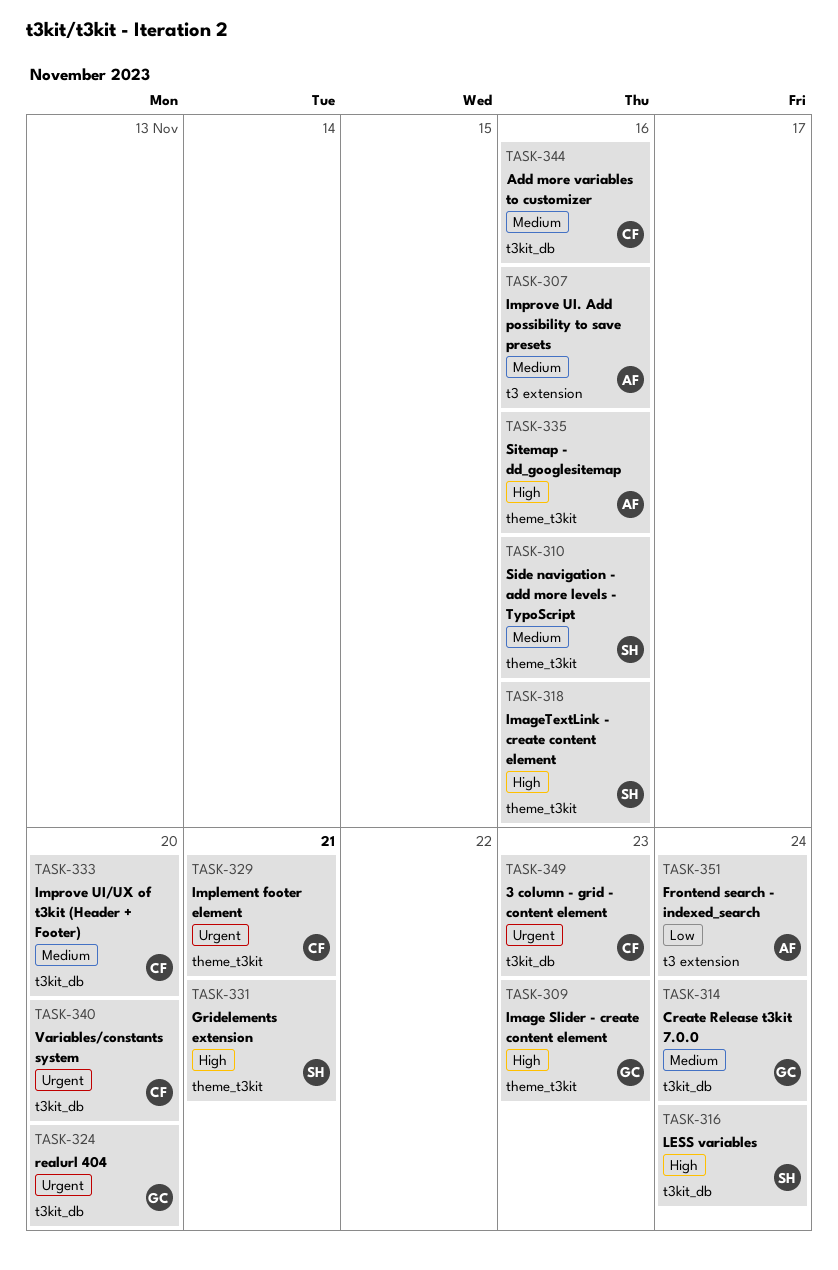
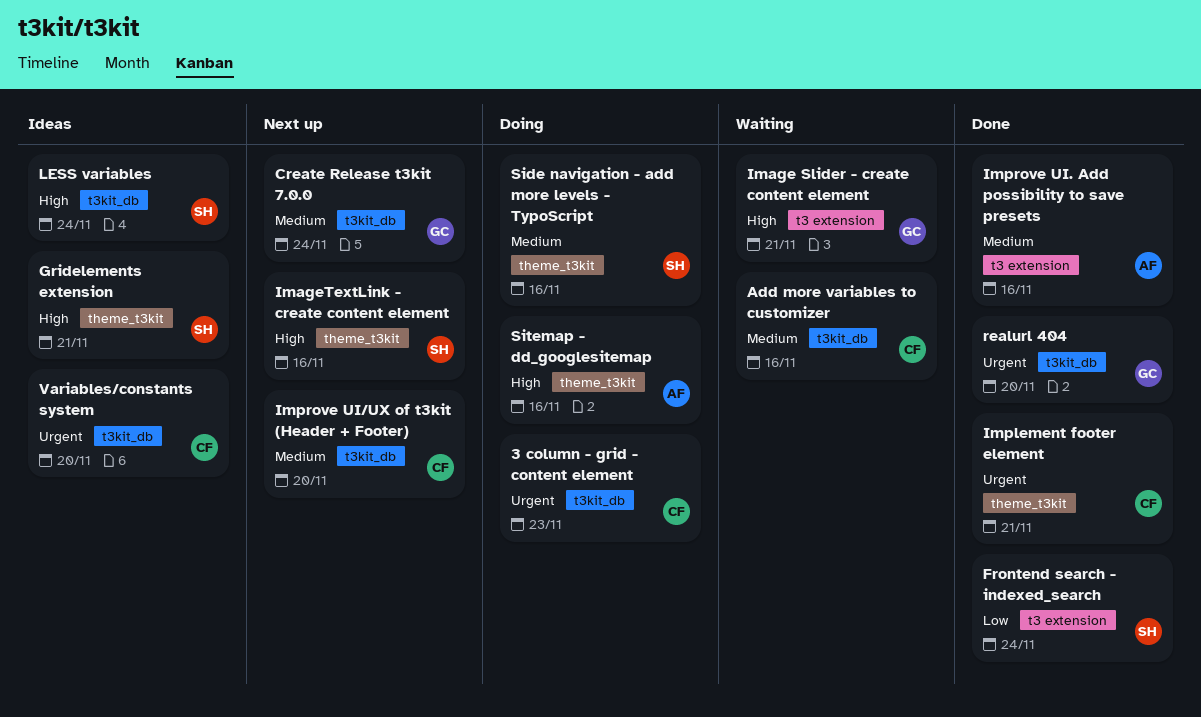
Frontend search - indexed_search, owner: AF -> SH
Image Slider - create content element, label: theme_t3kit -> t3 extension
Image Slider - create content element, due: Nov 23 -> Nov 21

